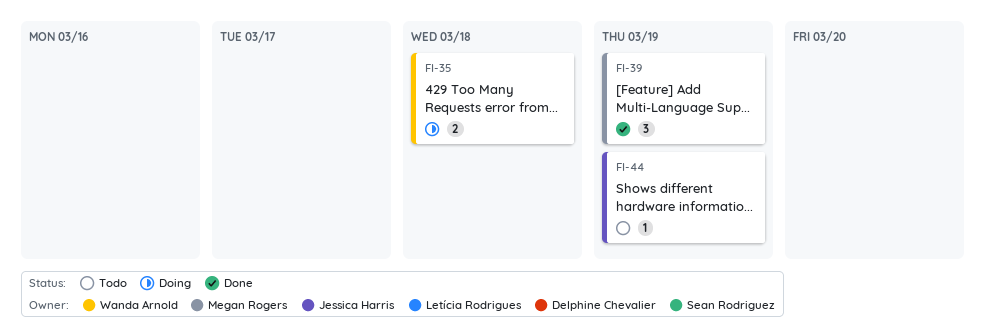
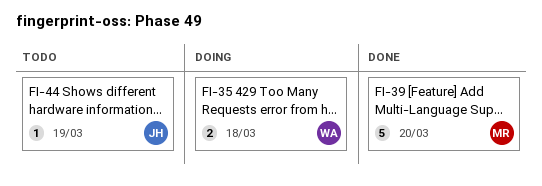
FI-39, estimate: 3 -> 5
FI-39, due: Mar 19 -> Mar 20

